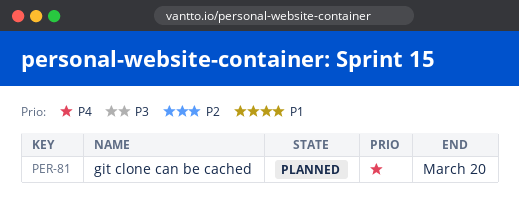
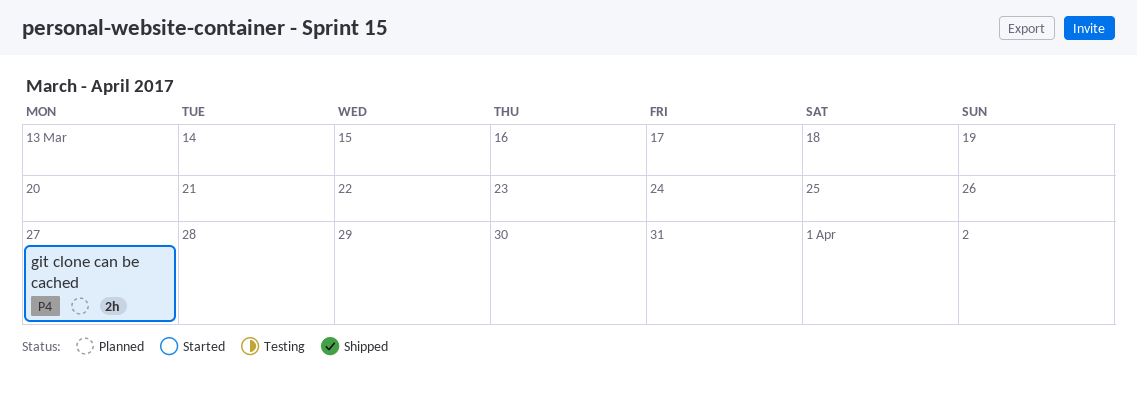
git clone can be cached, due: Mar 20 -> Mar 27

